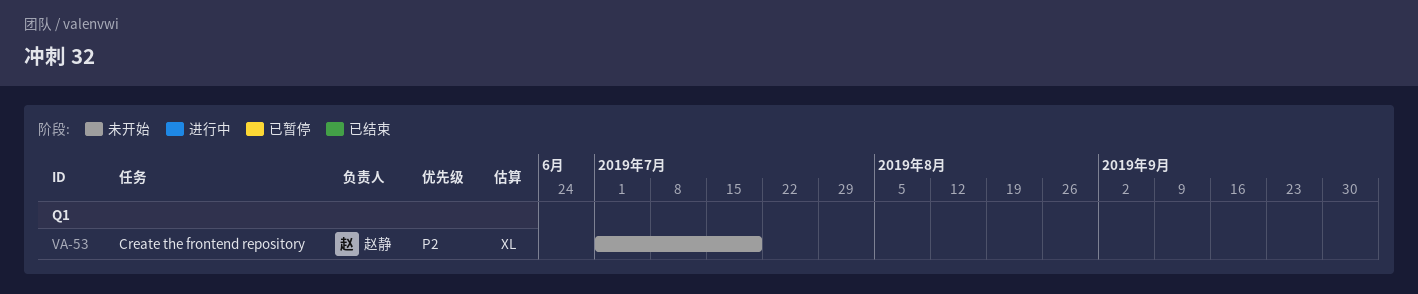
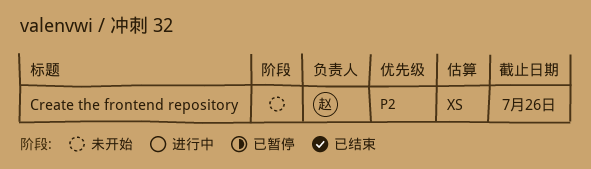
Create the frontend repository, estimate: XL -> XS
Create the frontend repository, due: Jul 19 -> Jul 26

